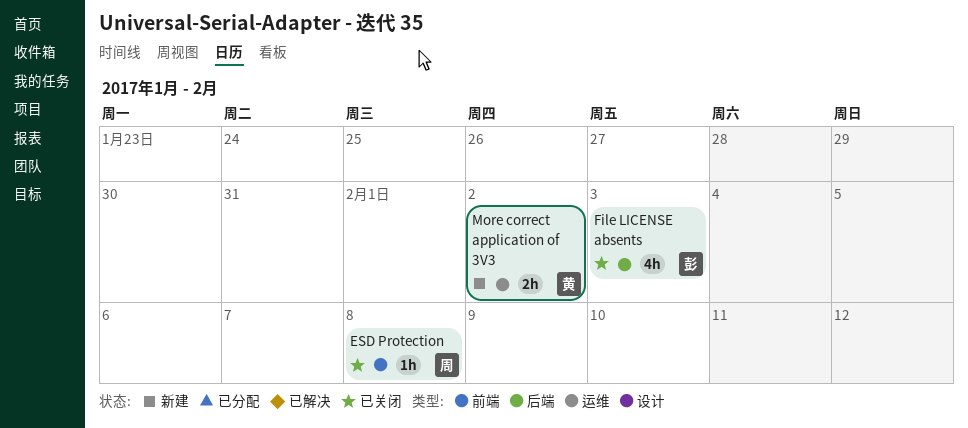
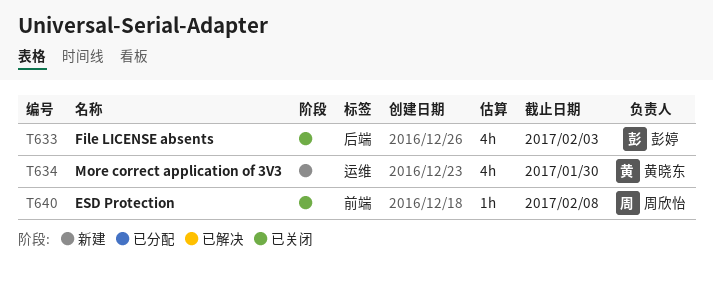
More correct application of 3V3, estimate: 2h -> 4h
More correct application of 3V3, due: Feb 2 -> Jan 30

